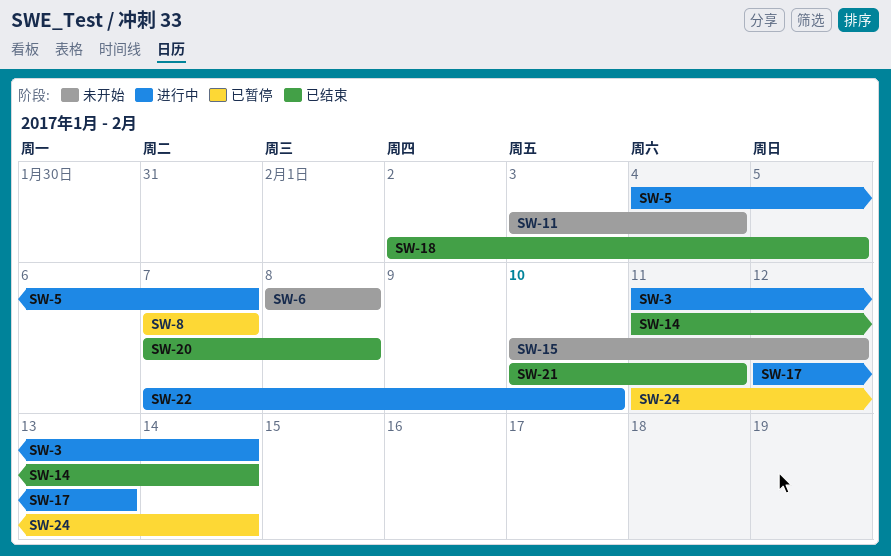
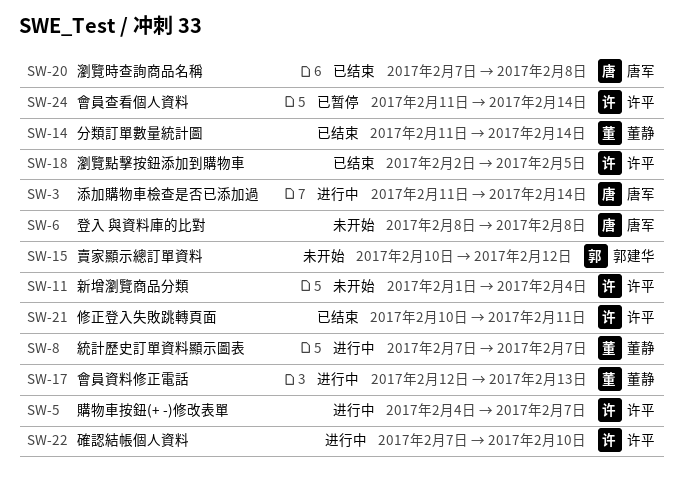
SW-8, status: 已暂停 -> 进行中
SW-11, start: Feb 3 -> Feb 1

